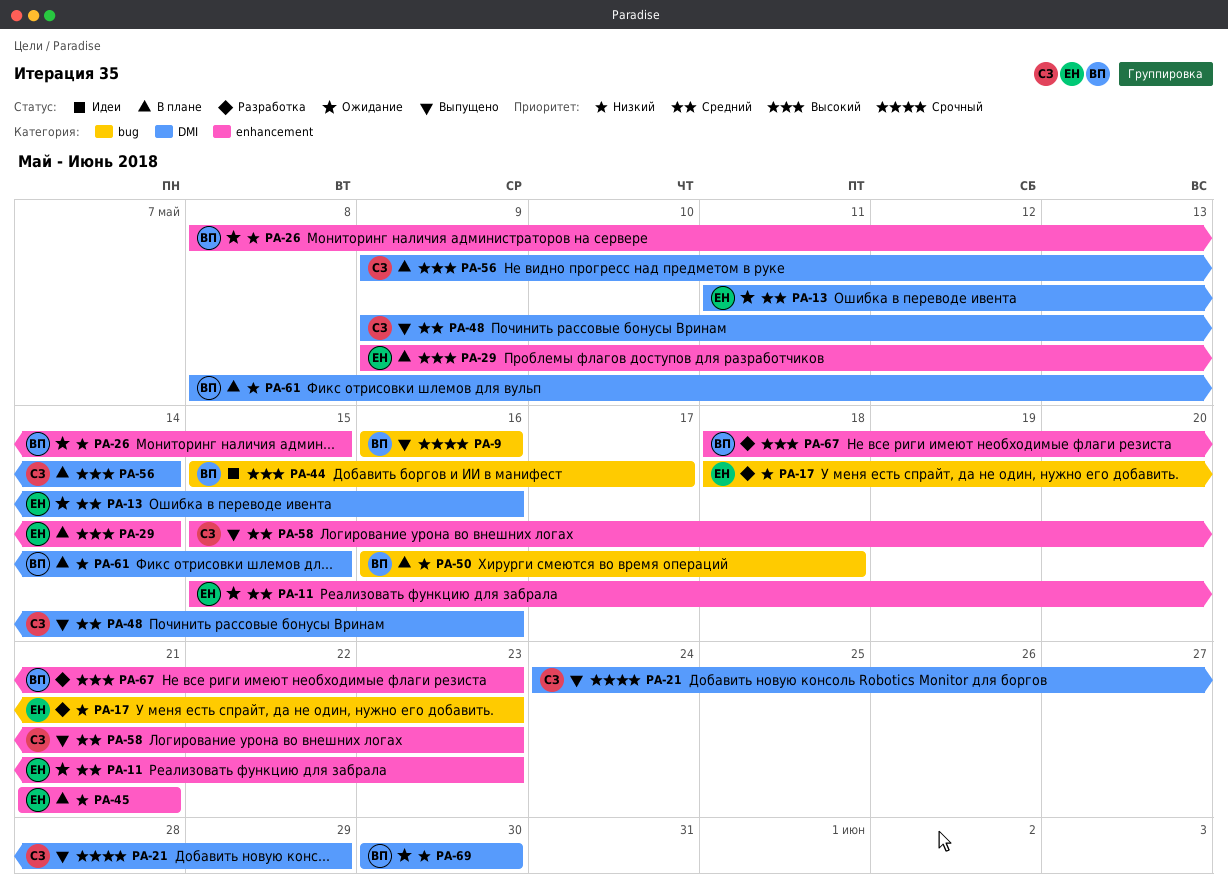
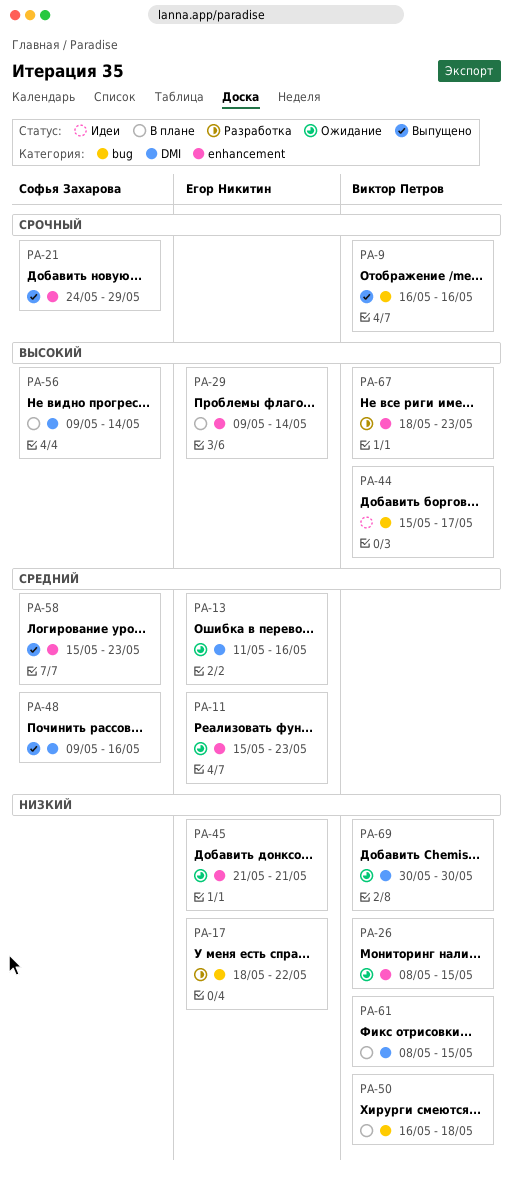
PA-17, due: May 23 -> May 22
PA-21, label: DMI -> enhancement
PA-45, status: В плане -> Ожидание

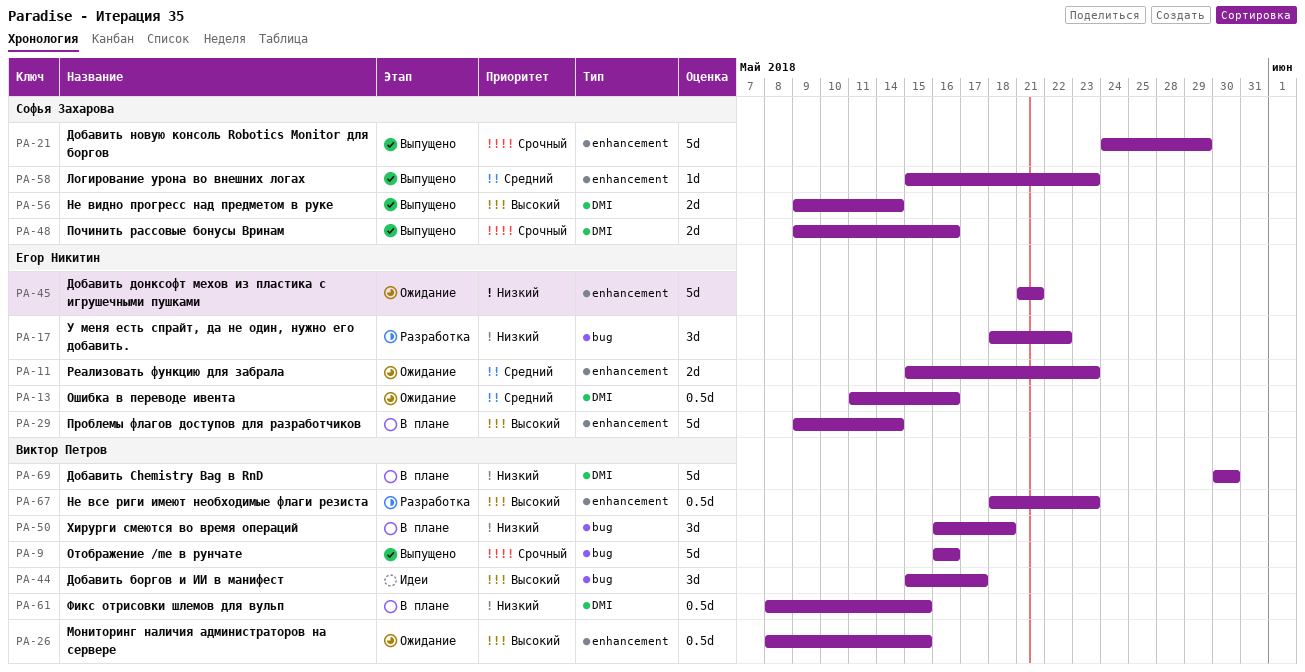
PA-26, priority: Низкий -> Высокий
PA-48, priority: Средний -> Срочный
PA-56, status: В плане -> Выпущено
PA-69, status: Ожидание -> В плане

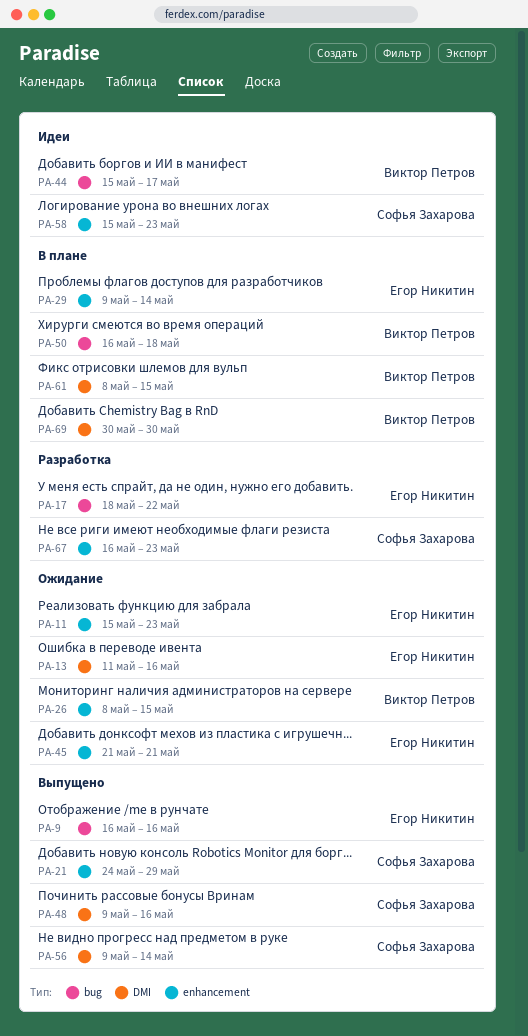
PA-9, owner: Виктор Петров -> Егор Никитин
PA-58, status: Выпущено -> Идеи
PA-67, owner: Виктор Петров -> Софья Захарова
PA-67, start: May 18 -> May 16

